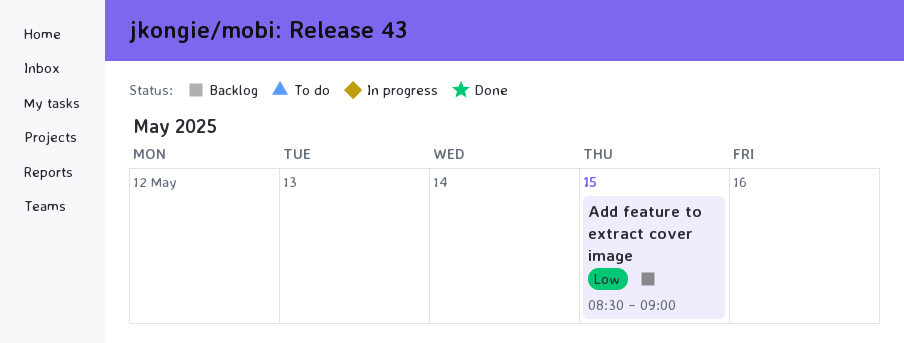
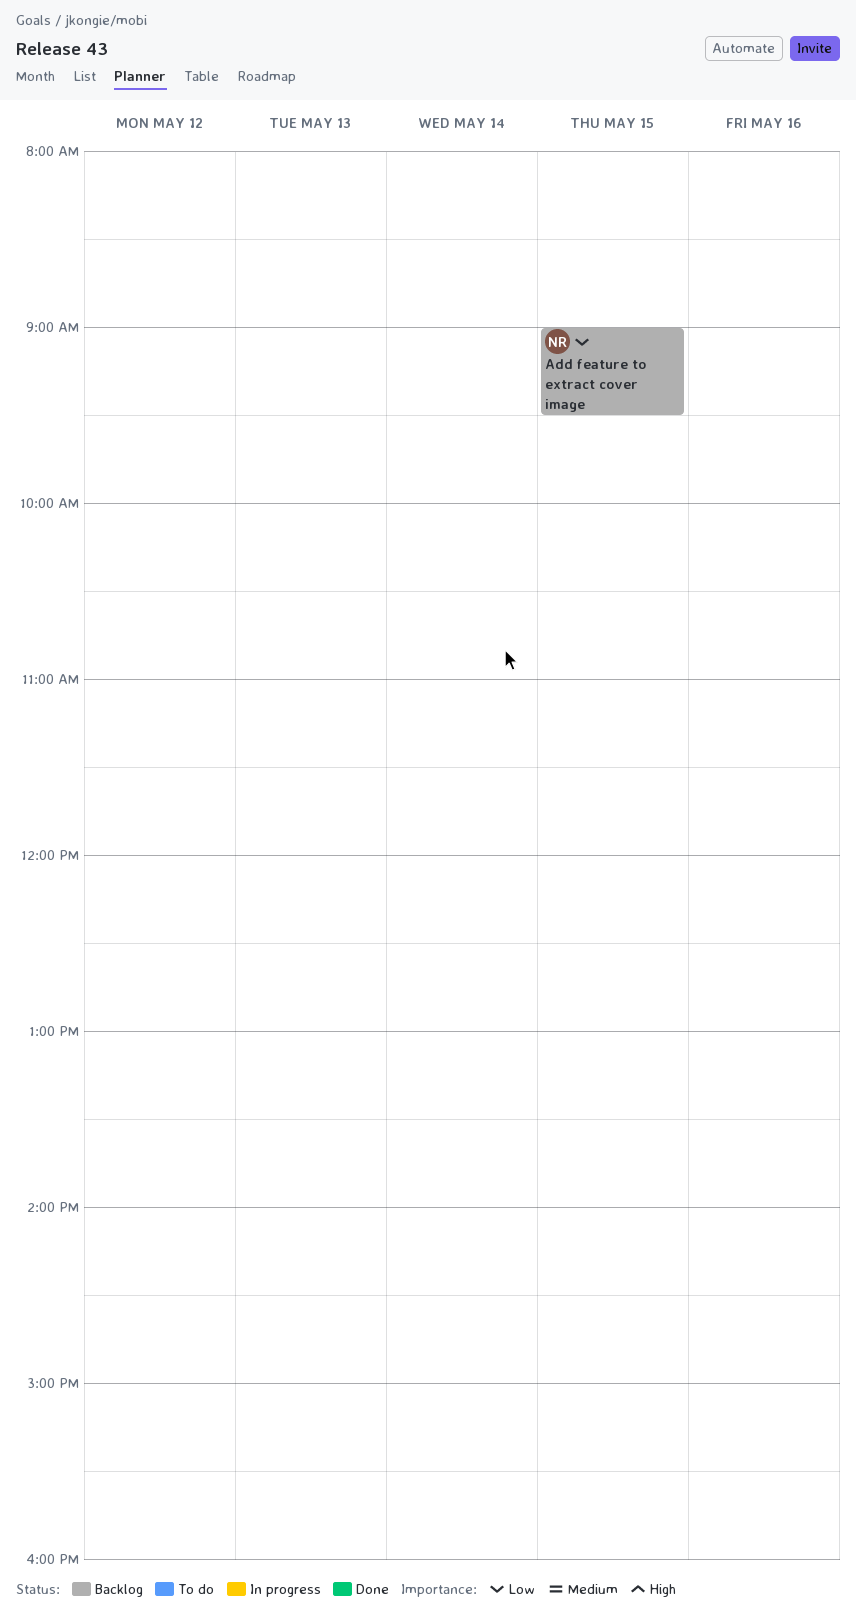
Add feature to extract cover image, begins: 08:30 -> 09:00
Add feature to extract cover image, ends: 09:00 -> 09:30

